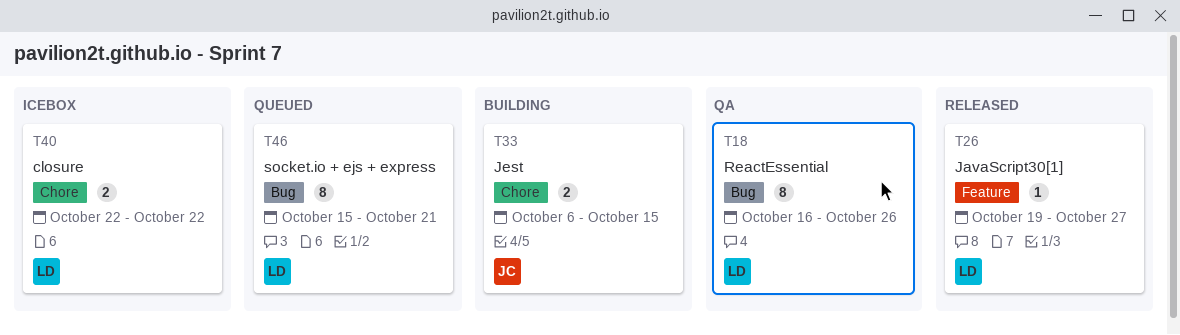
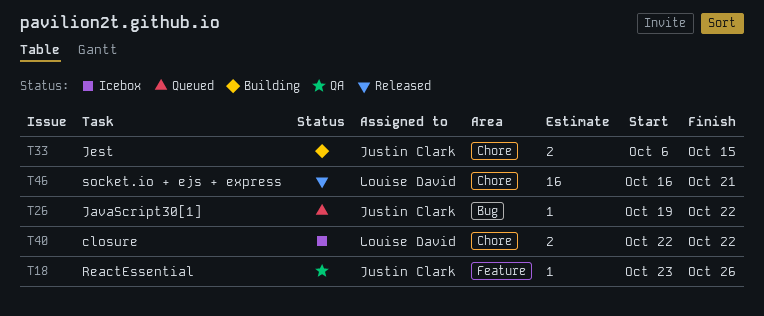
T18, owner: Louise David -> Justin Clark
T18, label: Bug -> Feature
T18, estimate: 8 -> 1
T18, start: Oct 16 -> Oct 23
T26, status: Released -> Queued
T26, owner: Louise David -> Justin Clark
T26, label: Feature -> Bug
T26, due: Oct 27 -> Oct 22
T46, status: Queued -> Released
T46, label: Bug -> Chore
T46, estimate: 8 -> 16
T46, start: Oct 15 -> Oct 16

